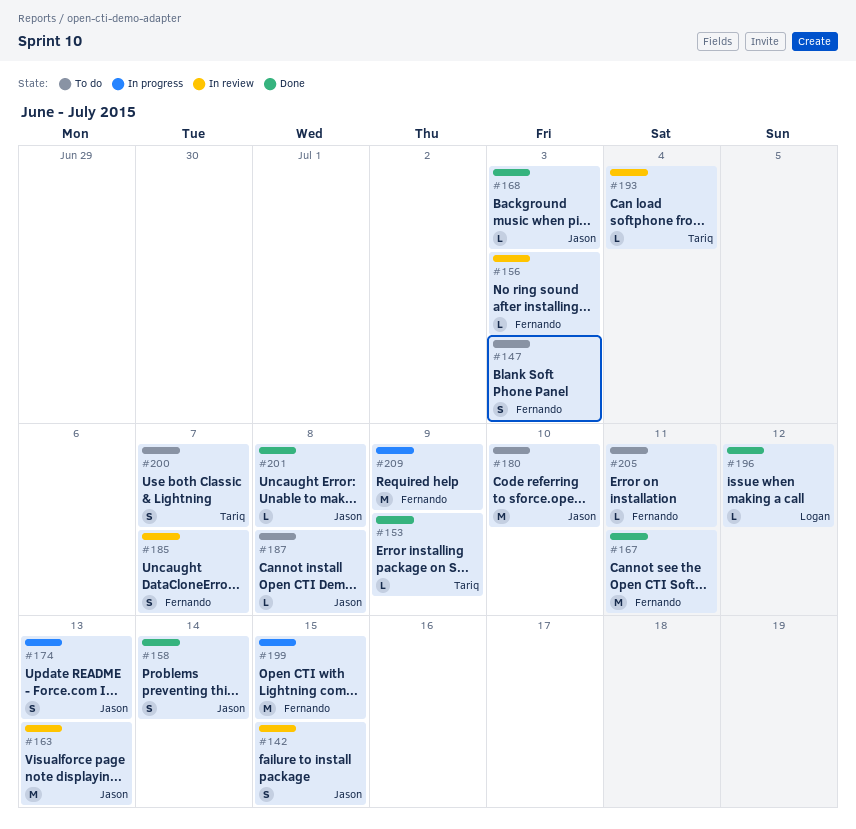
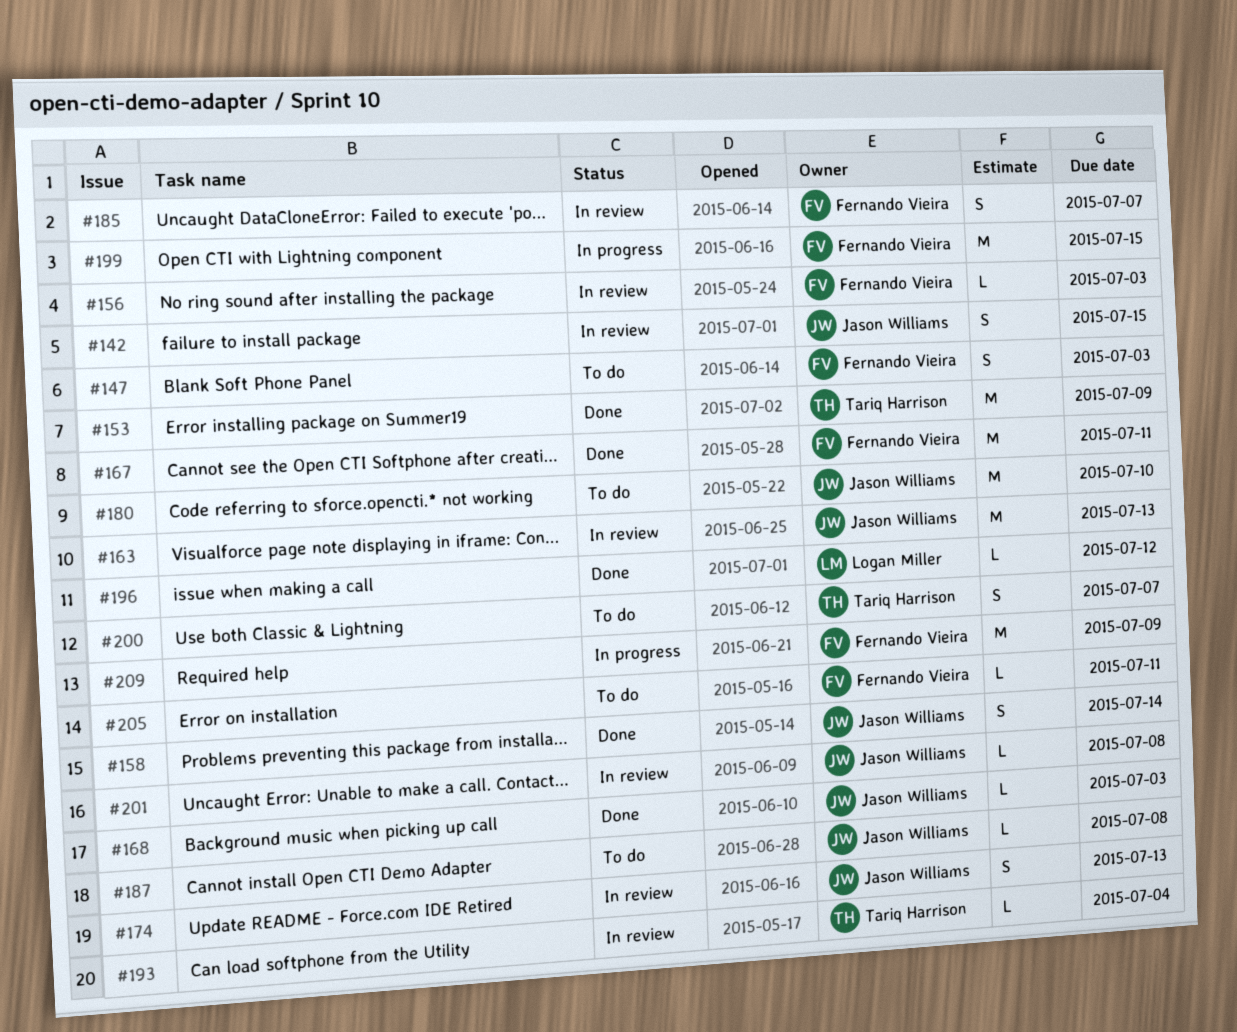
#153, estimate: L -> M
#174, status: In progress -> In review
#201, status: Done -> In review

